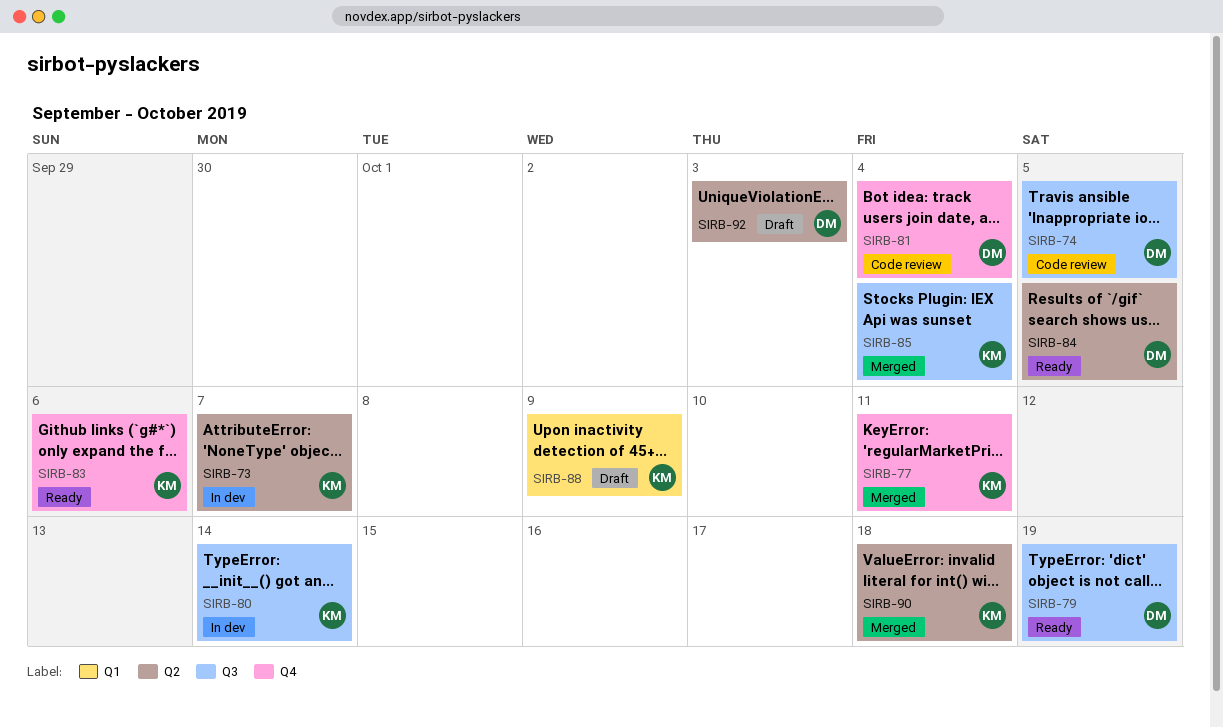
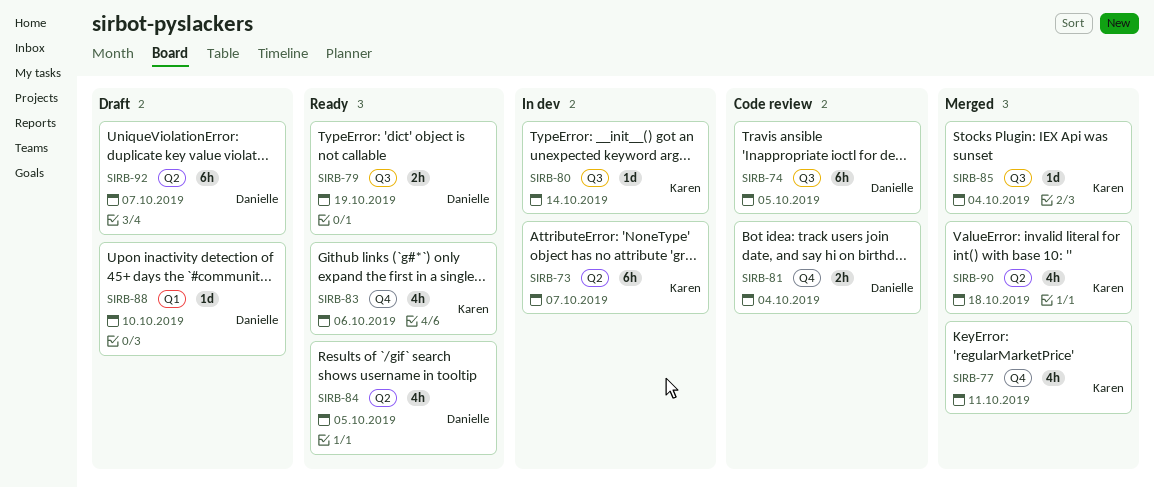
SIRB-88, owner: Karen -> Danielle
SIRB-88, due: Oct 9 -> Oct 10
SIRB-92, due: Oct 3 -> Oct 7

